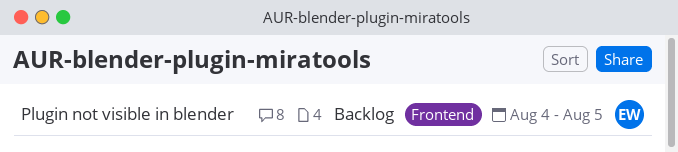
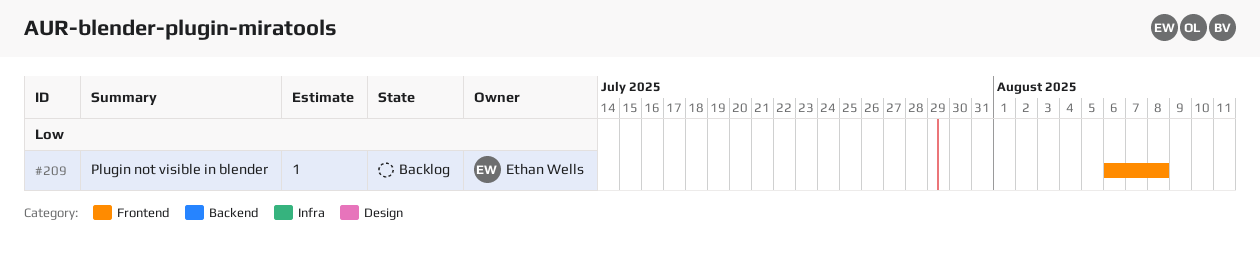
Plugin not visible in blender, start: Aug 4 -> Aug 6
Plugin not visible in blender, due: Aug 5 -> Aug 8

